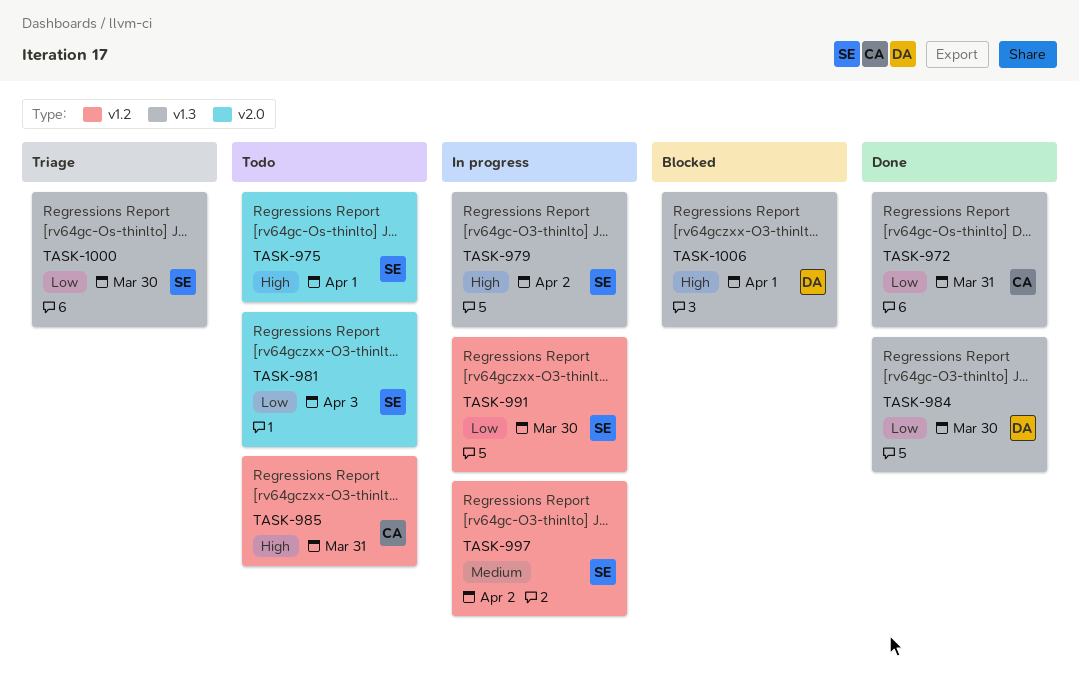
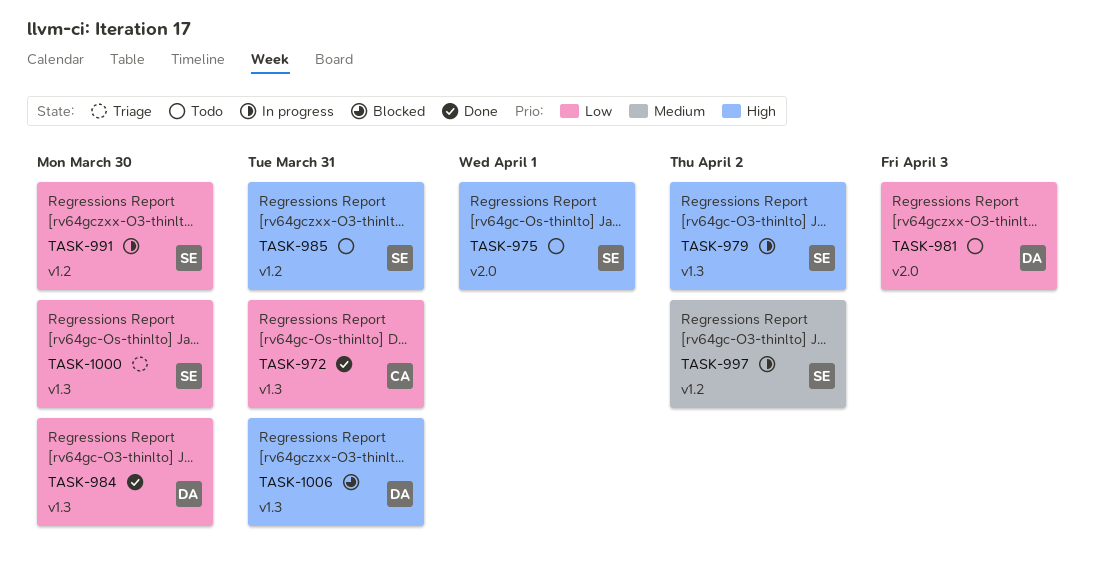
TASK-981, owner: SE -> DA
TASK-985, owner: CA -> SE
TASK-1006, due: Apr 1 -> Mar 31

